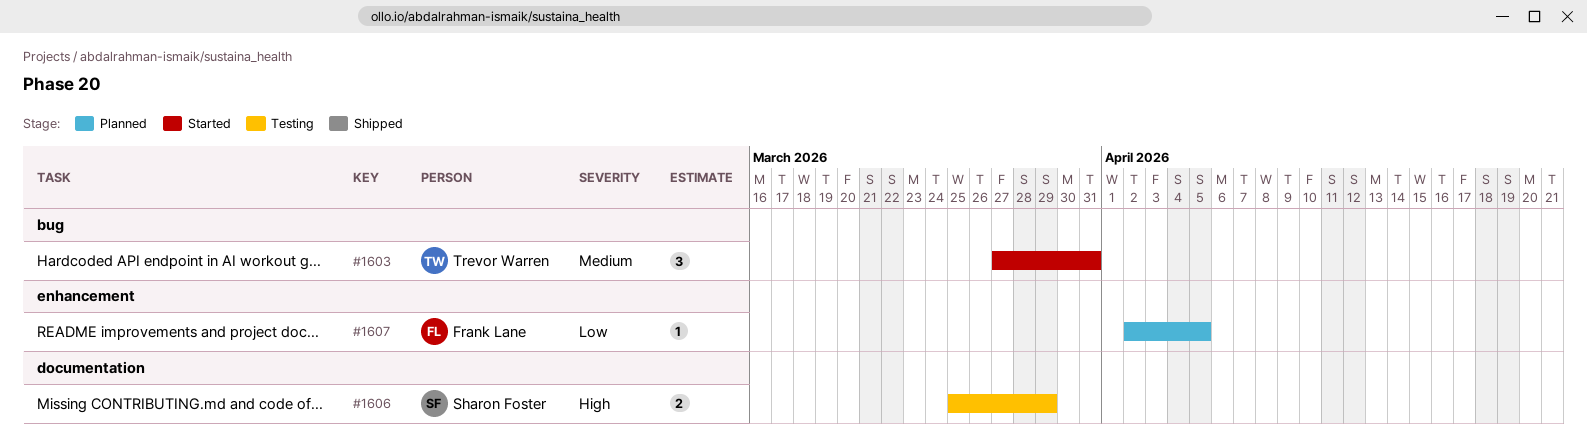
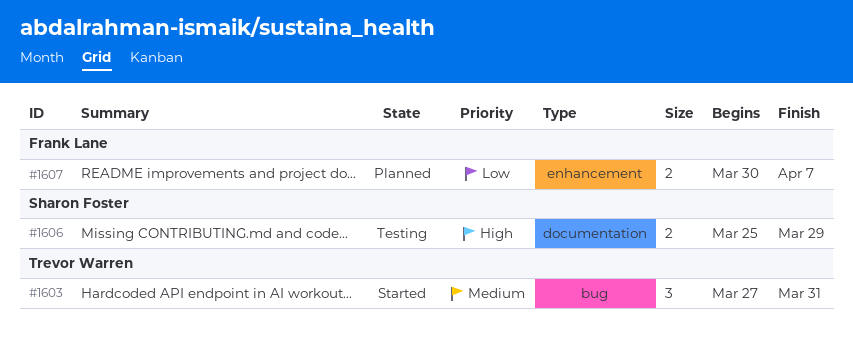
#1607, estimate: 1 -> 2
#1607, start: Apr 2 -> Mar 30
#1607, due: Apr 5 -> Apr 7

